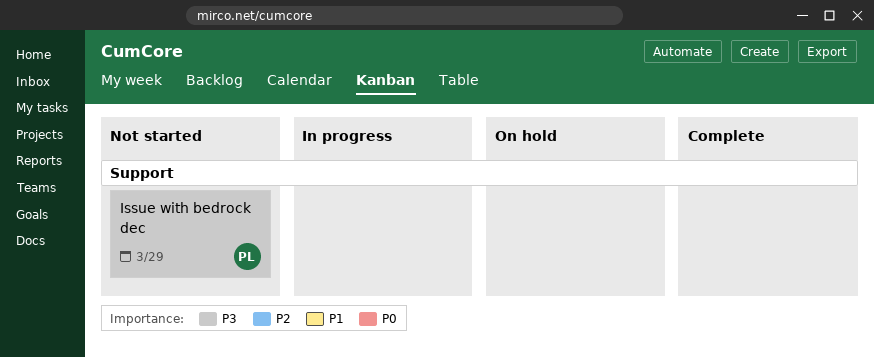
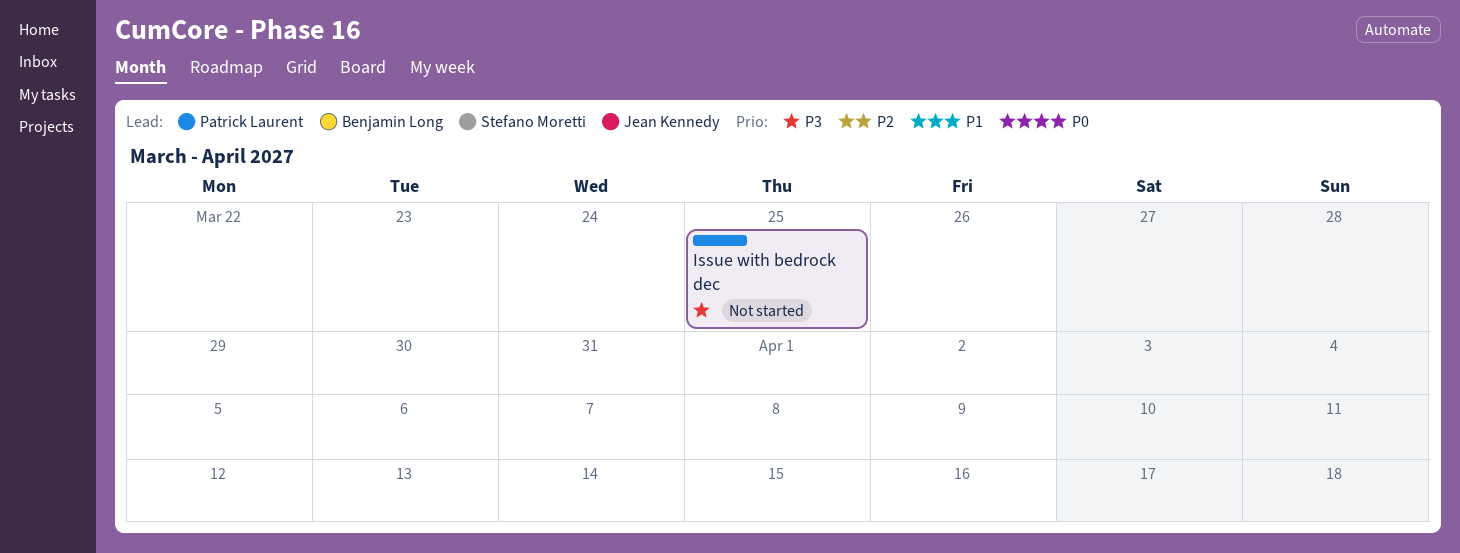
Issue with bedrock dec, due: Mar 29 -> Mar 25

